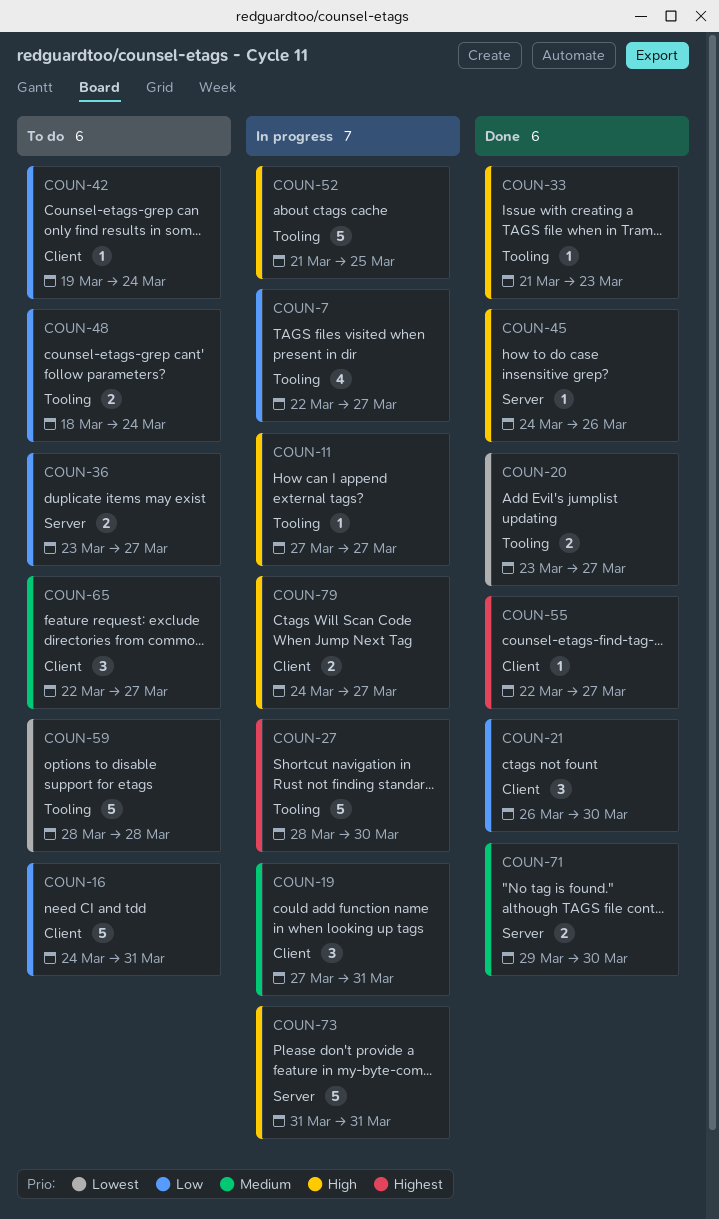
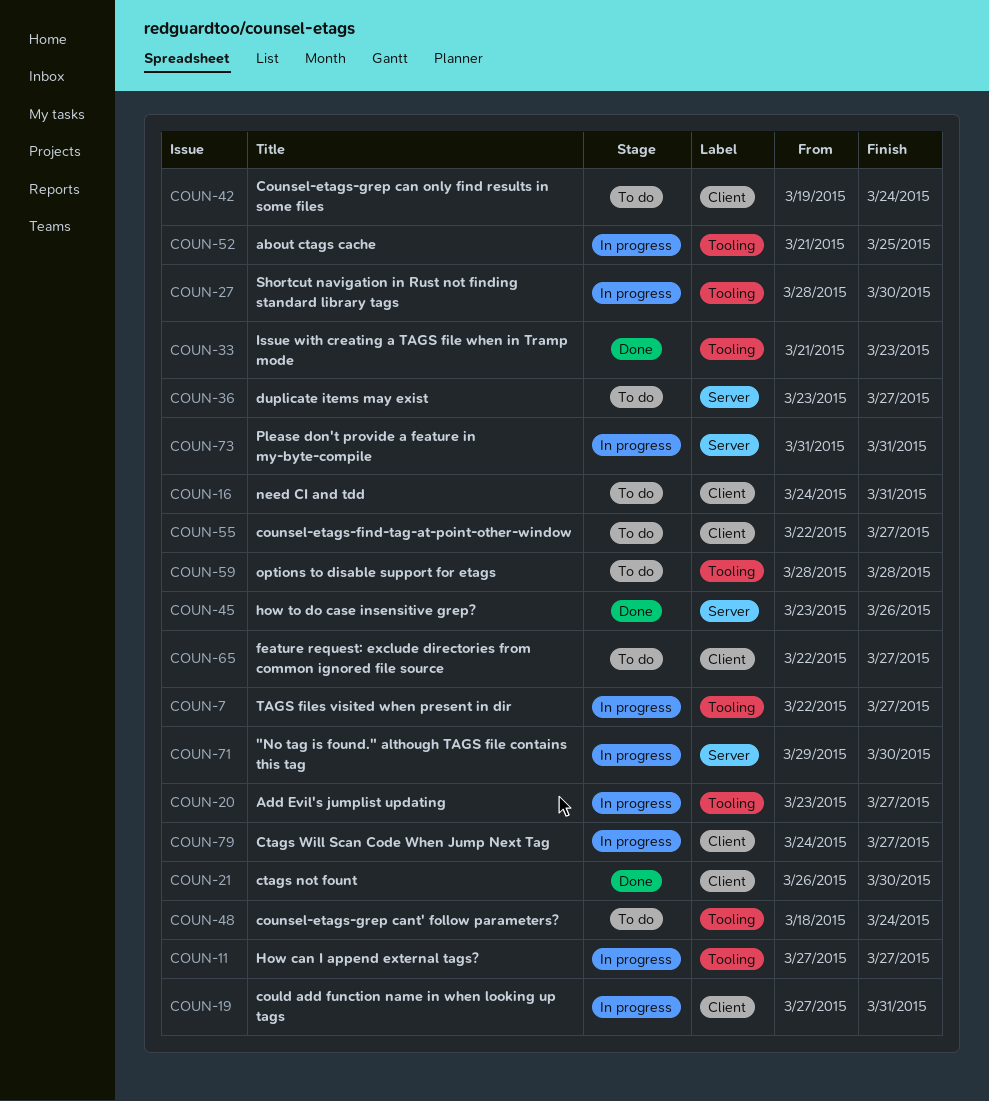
COUN-20, status: Done -> In progress
COUN-45, start: Mar 24 -> Mar 23
COUN-55, status: Done -> To do
COUN-71, status: Done -> In progress

